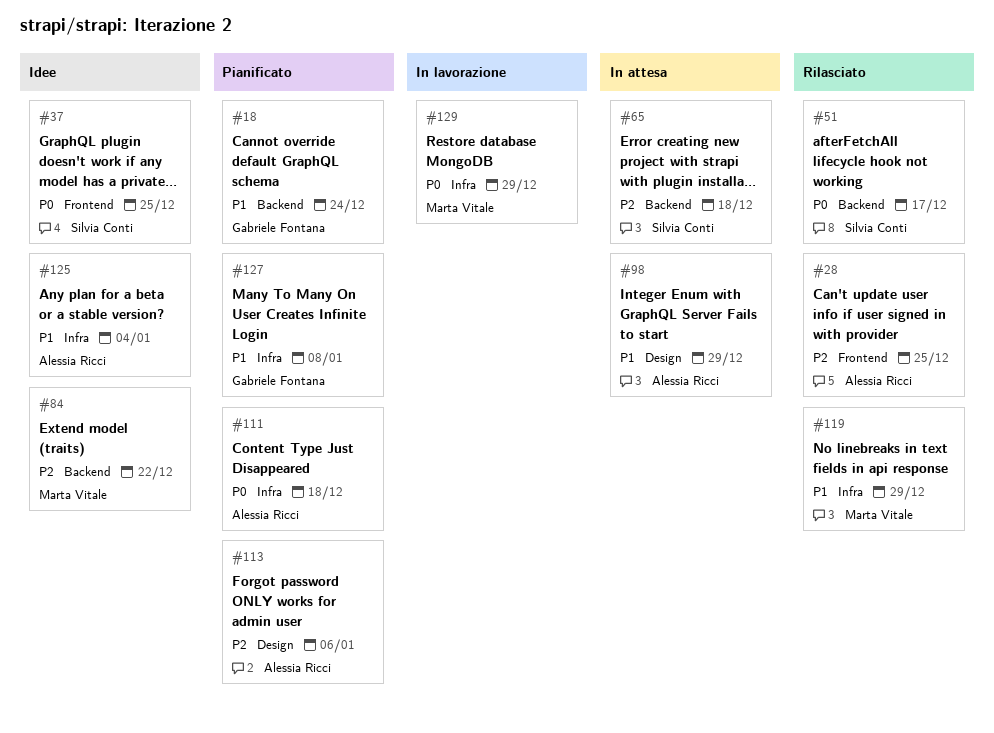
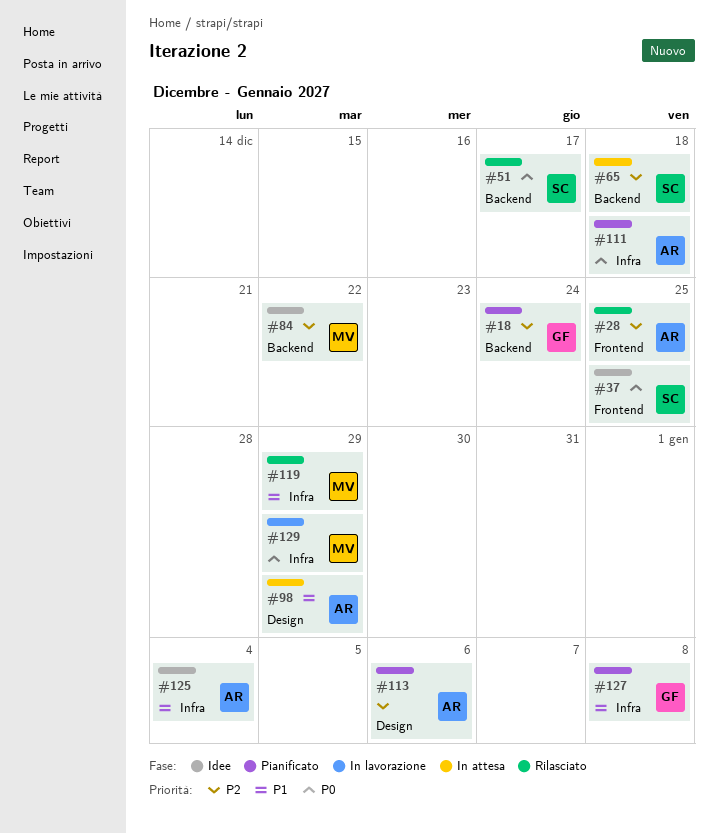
#18, priority: P1 -> P2

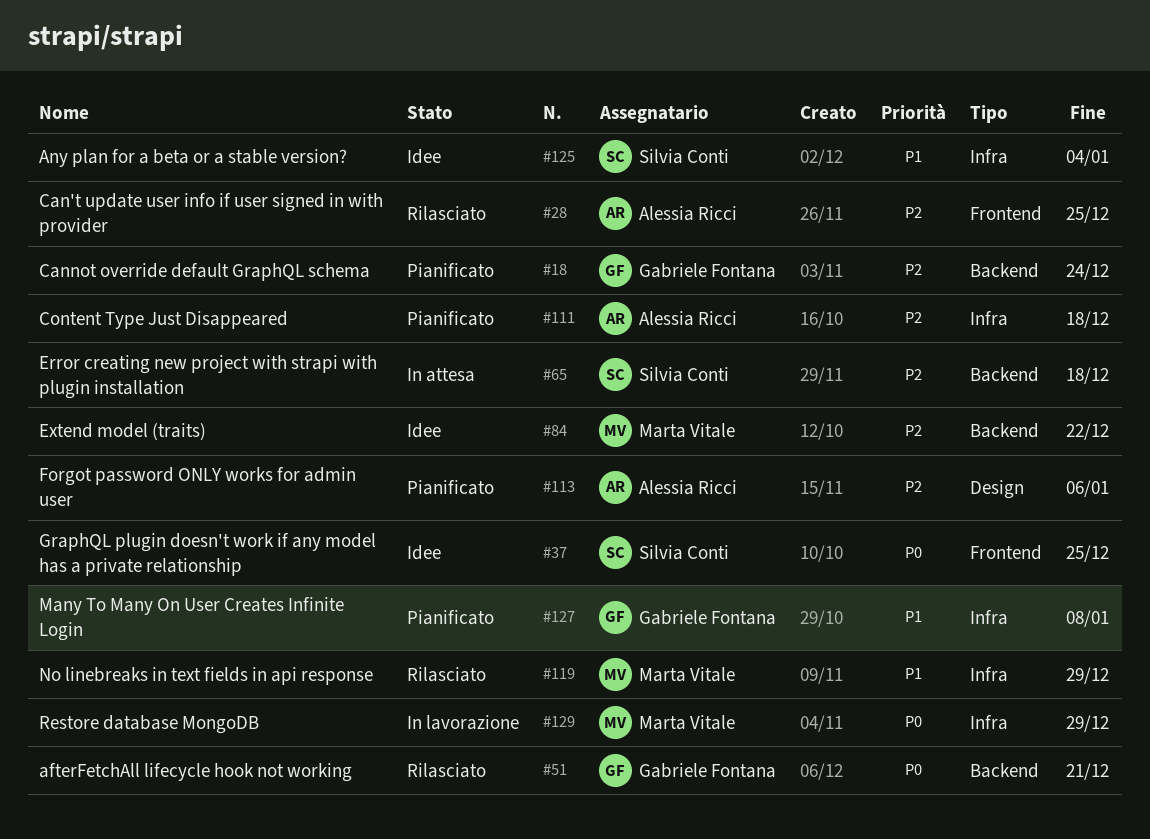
#51, owner: Silvia Conti -> Gabriele Fontana
#51, due: Dec 17 -> Dec 21
#98: present -> none
#111, priority: P0 -> P2
#125, owner: Alessia Ricci -> Silvia Conti

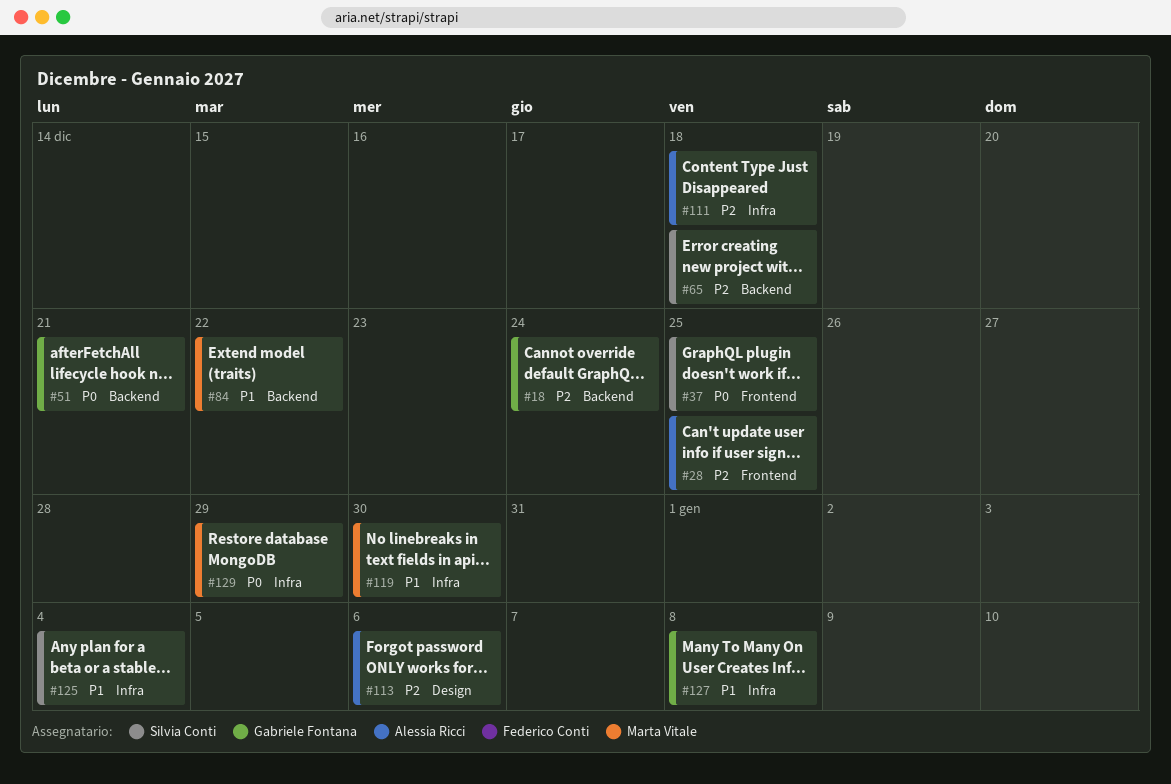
#84, priority: P2 -> P1
#119, due: Dec 29 -> Dec 30

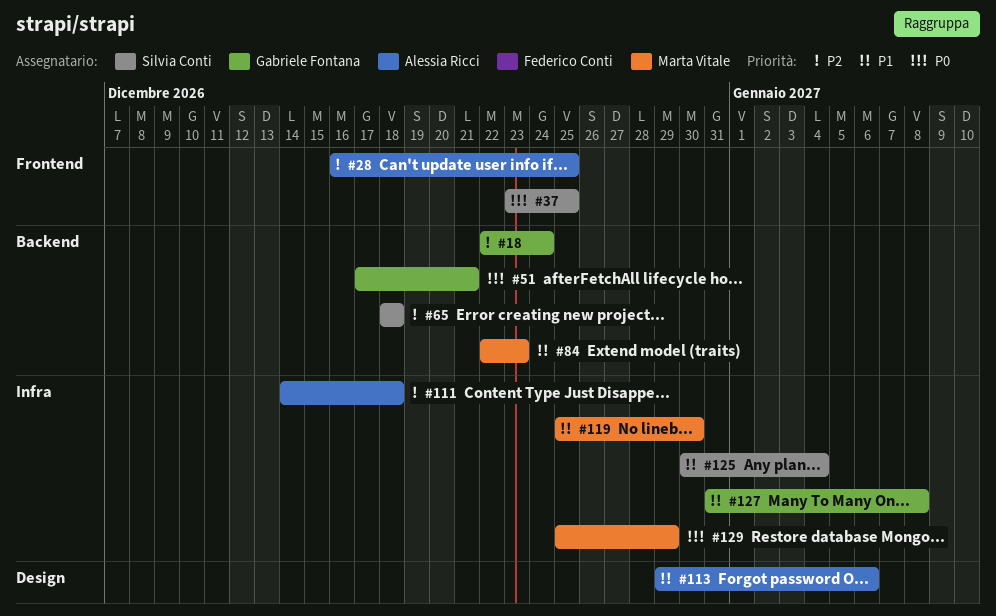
#84, due: Dec 22 -> Dec 23
#113, priority: P2 -> P1

